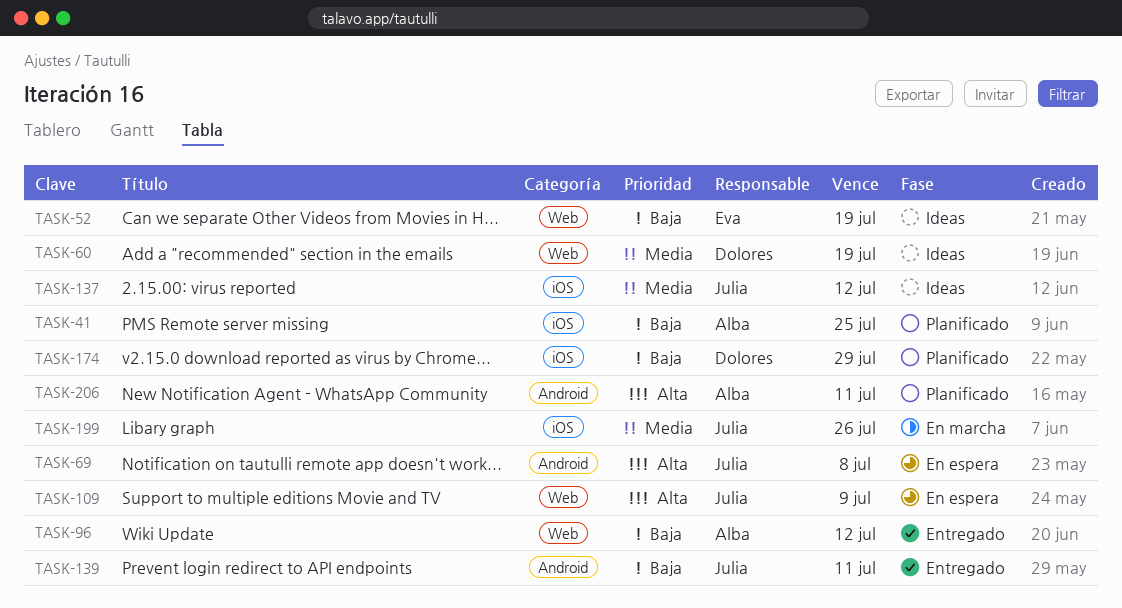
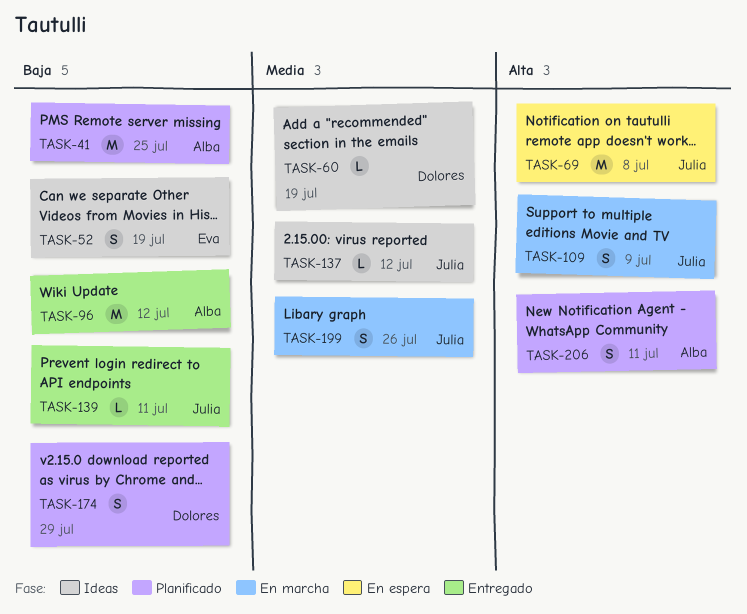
TASK-109, status: En espera -> En marcha

